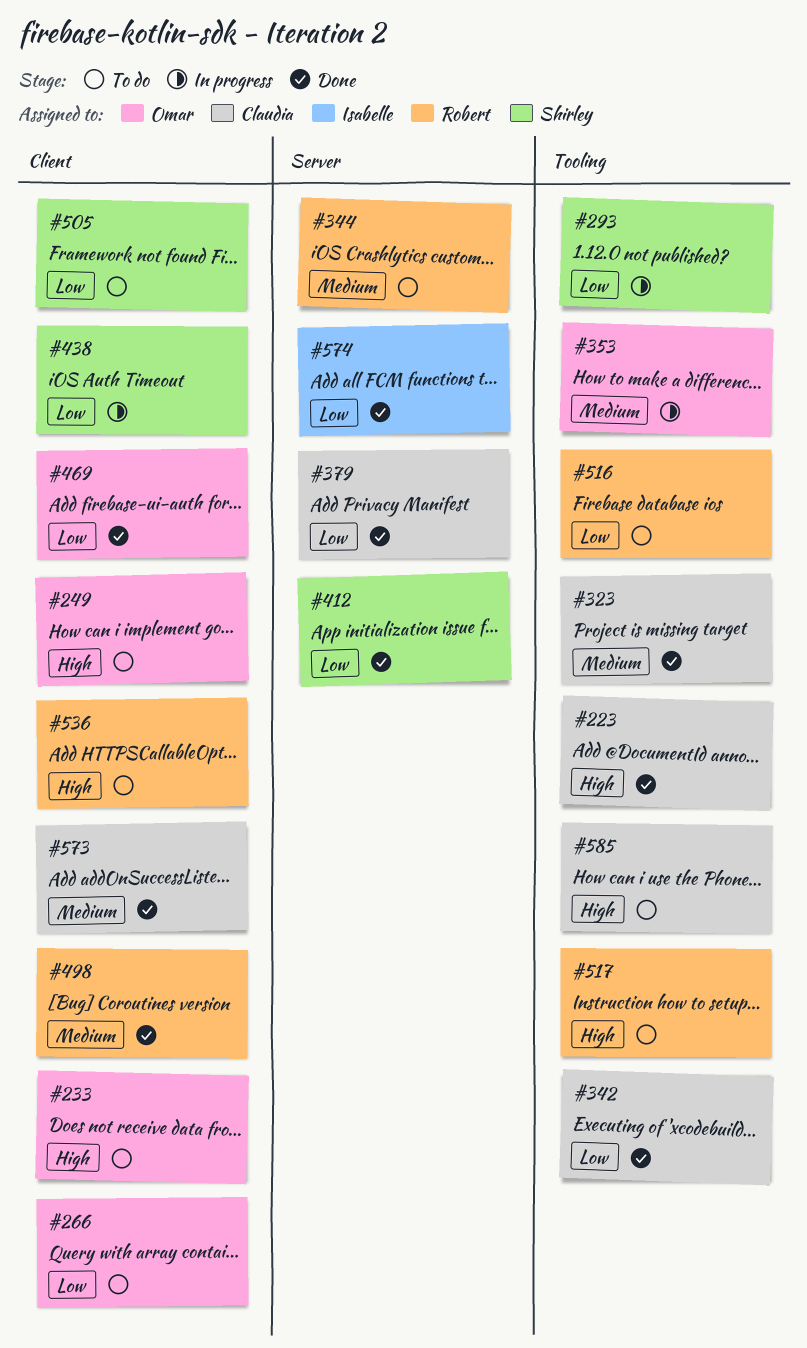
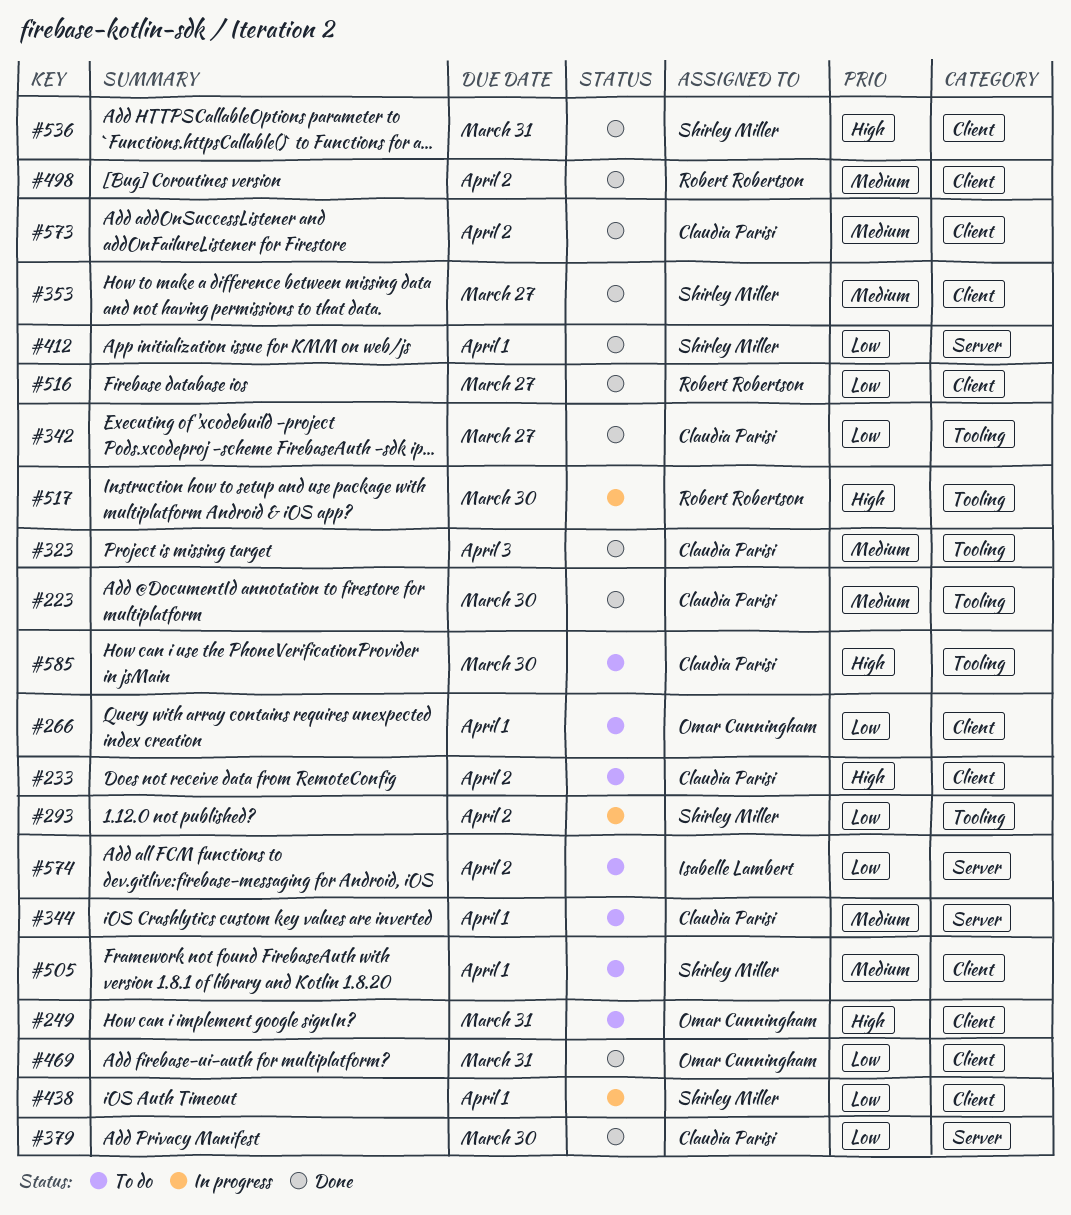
#223, priority: High -> Medium
#233, owner: Omar Cunningham -> Claudia Parisi
#344, owner: Robert Robertson -> Claudia Parisi
#353, status: In progress -> Done
#353, owner: Omar Cunningham -> Shirley Miller
#353, label: Tooling -> Client
#505, priority: Low -> Medium
#516, status: To do -> Done
#516, label: Tooling -> Client
#517, status: To do -> In progress
#536, status: To do -> Done
#536, owner: Robert Robertson -> Shirley Miller
#574, status: Done -> To do

